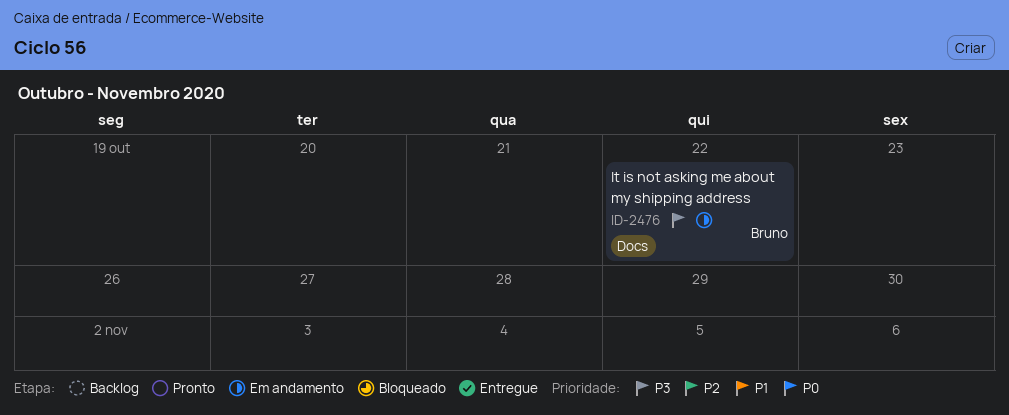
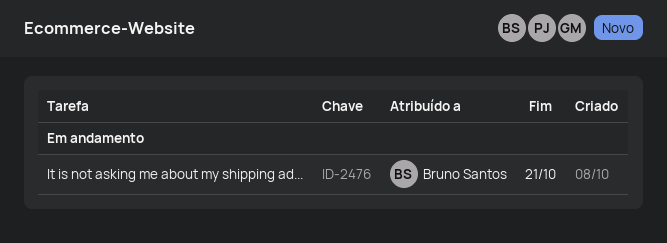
ID-2476, due: Oct 22 -> Oct 21

